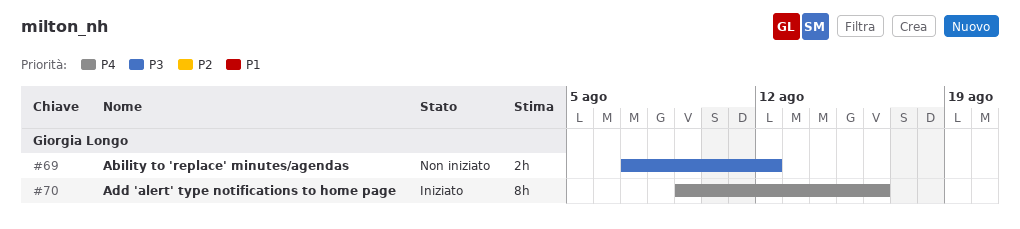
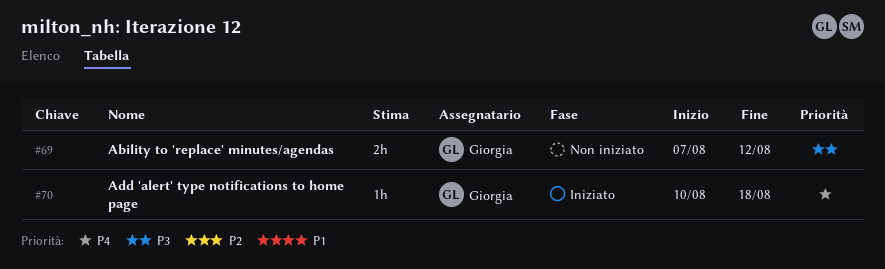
#70, estimate: 8h -> 1h
#70, start: Aug 9 -> Aug 10
#70, due: Aug 16 -> Aug 18

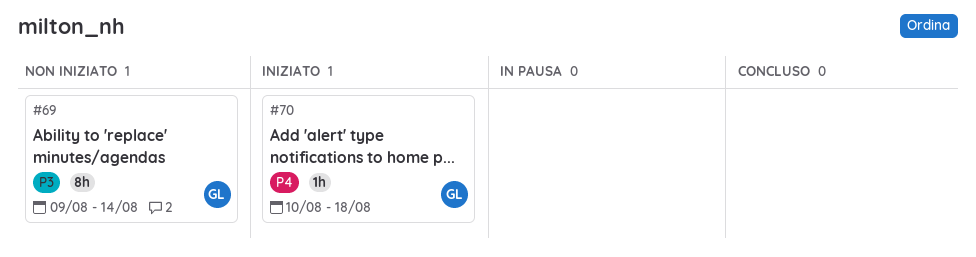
#69, estimate: 2h -> 8h
#69, start: Aug 7 -> Aug 9
#69, due: Aug 12 -> Aug 14

